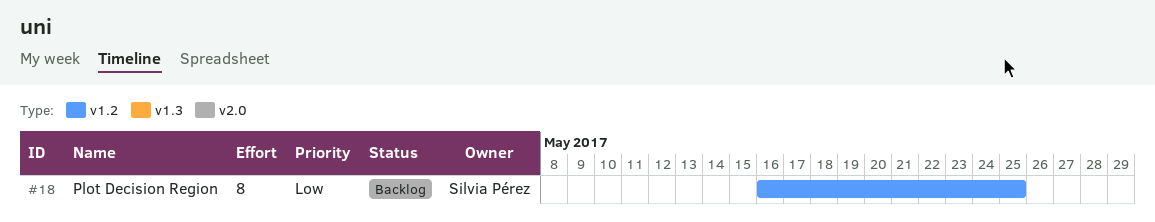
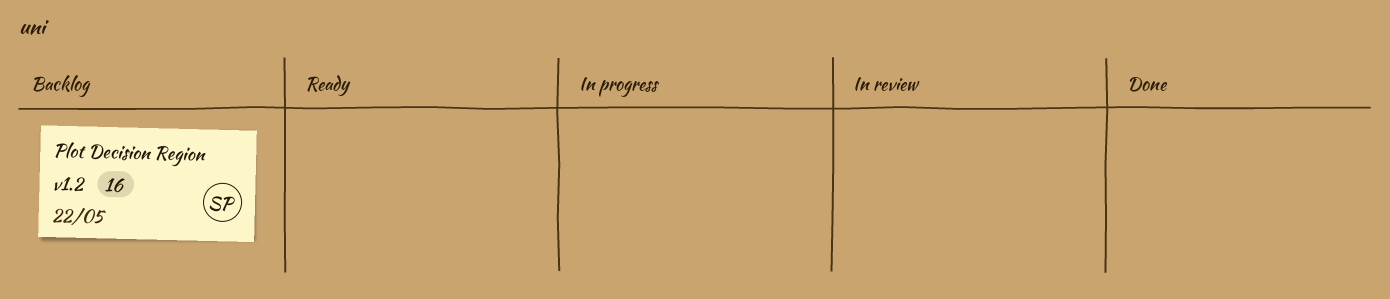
Plot Decision Region, estimate: 8 -> 16
Plot Decision Region, due: May 25 -> May 22

